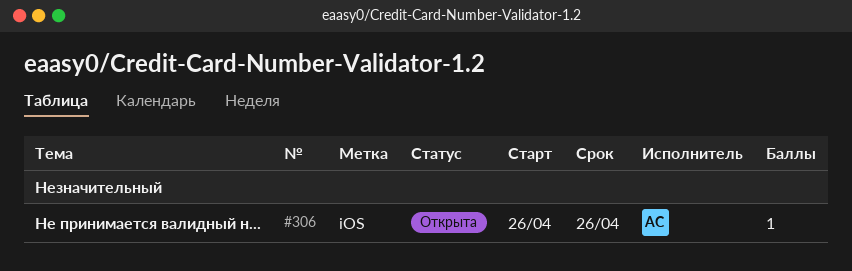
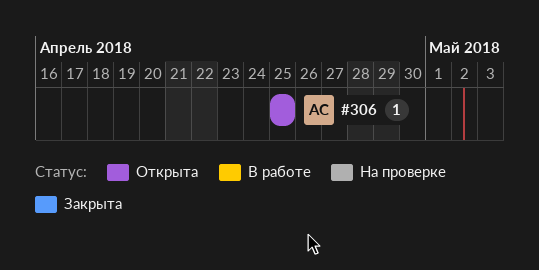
#306, start: Apr 26 -> Apr 25
#306, due: Apr 26 -> Apr 25

